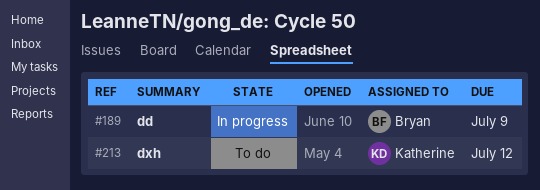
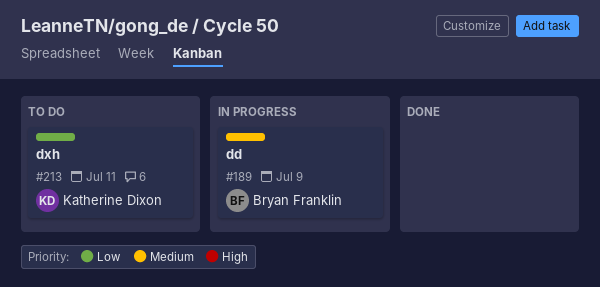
#213, due: Jul 12 -> Jul 11

